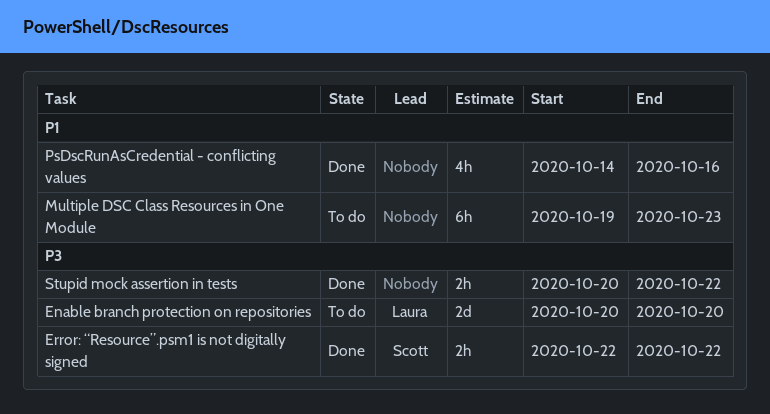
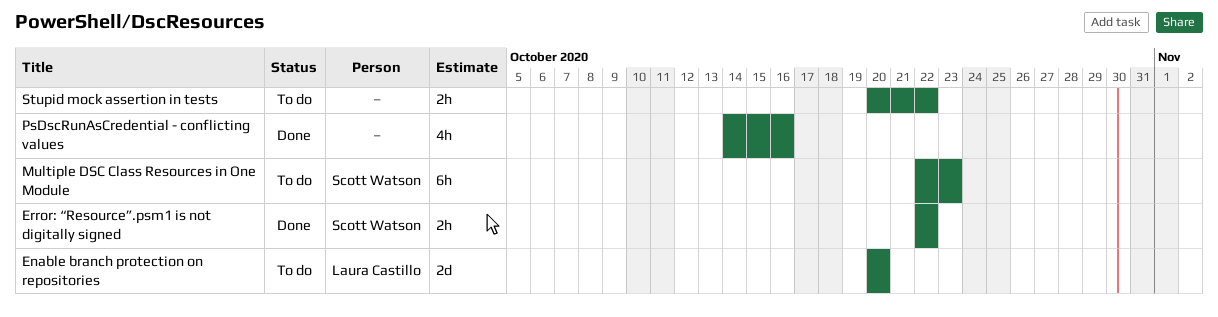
Multiple DSC Class Resources in One Module, owner: none -> Scott Watson
Multiple DSC Class Resources in One Module, start: Oct 19 -> Oct 22
Stupid mock assertion in tests, status: Done -> To do

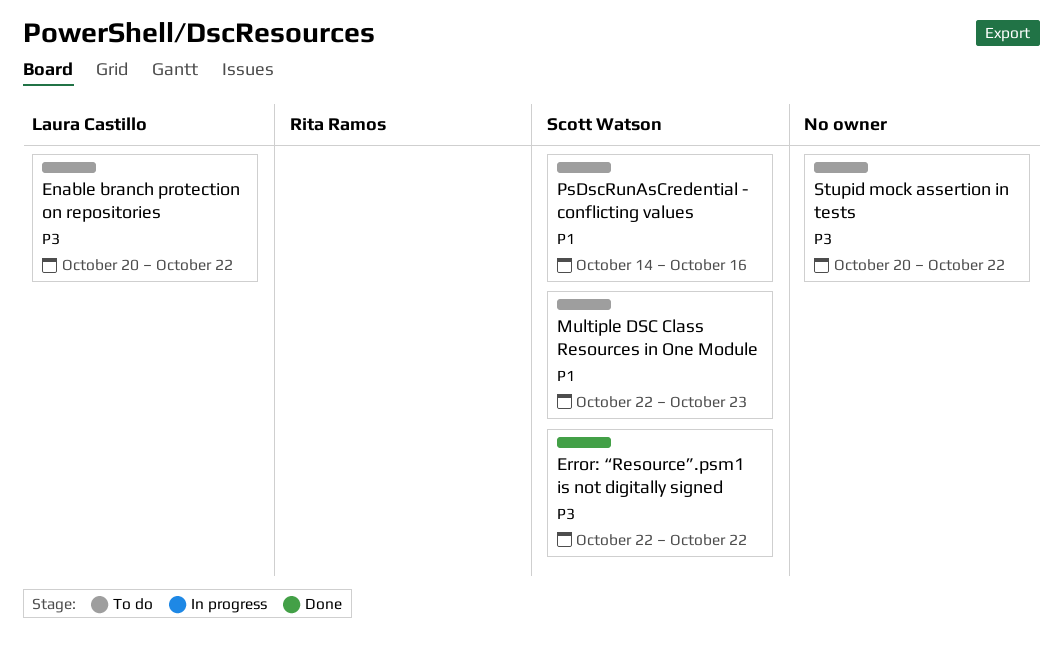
Enable branch protection on repositories, due: Oct 20 -> Oct 22
PsDscRunAsCredential - conflicting values, status: Done -> To do
PsDscRunAsCredential - conflicting values, owner: none -> Scott Watson

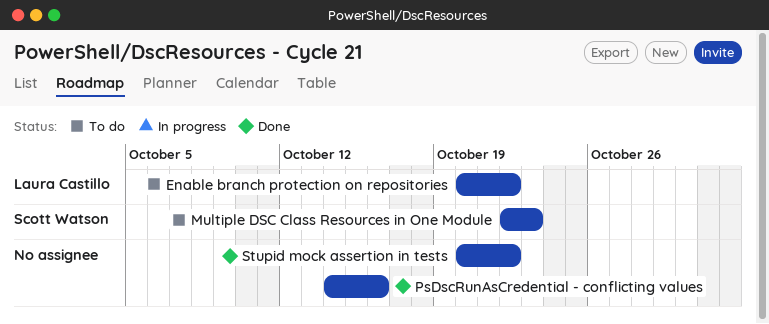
Error: “Resource”.psm1 is not digitally signed: present -> none
PsDscRunAsCredential - conflicting values, status: To do -> Done
PsDscRunAsCredential - conflicting values, owner: Scott Watson -> none
Stupid mock assertion in tests, status: To do -> Done

